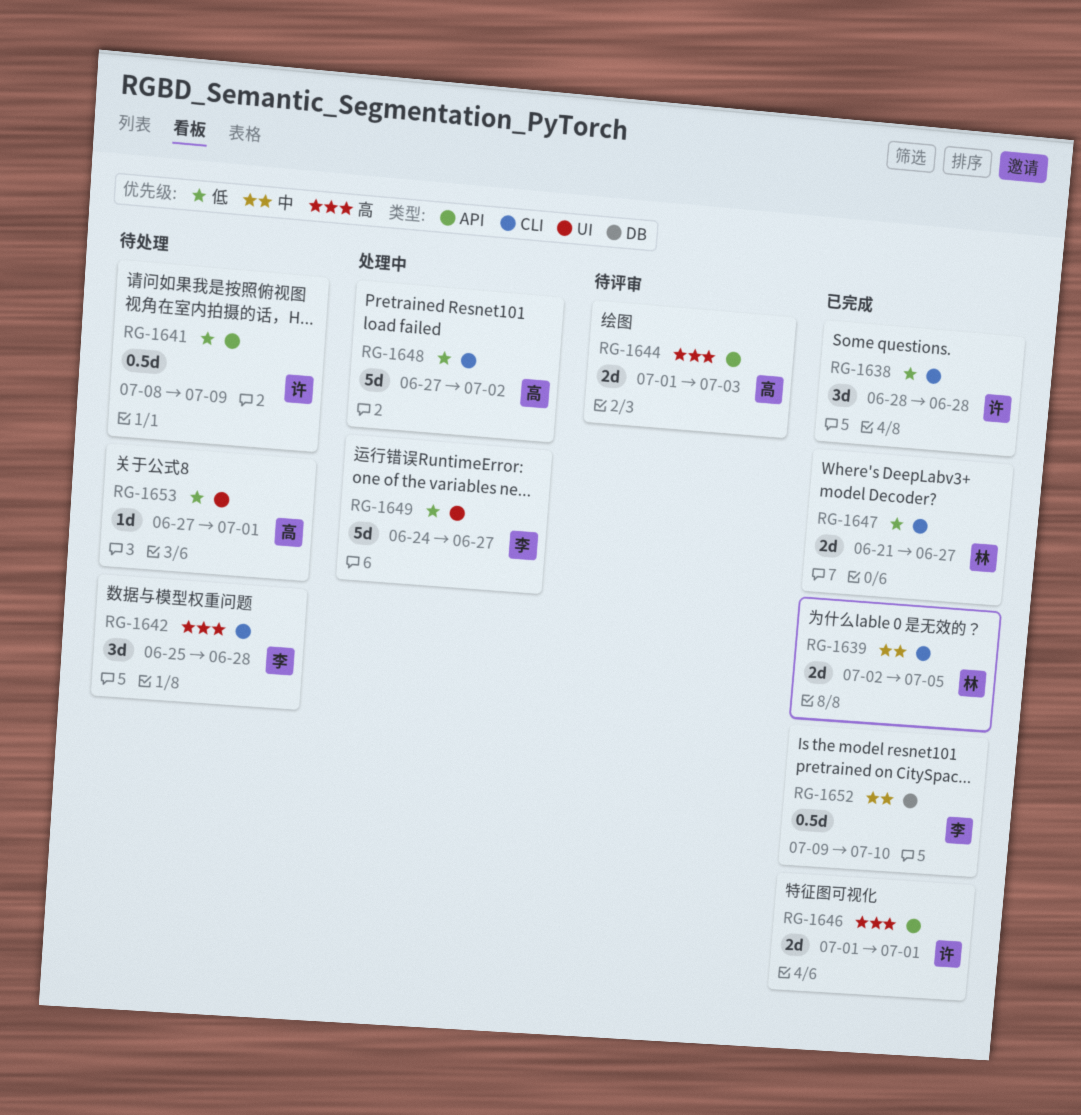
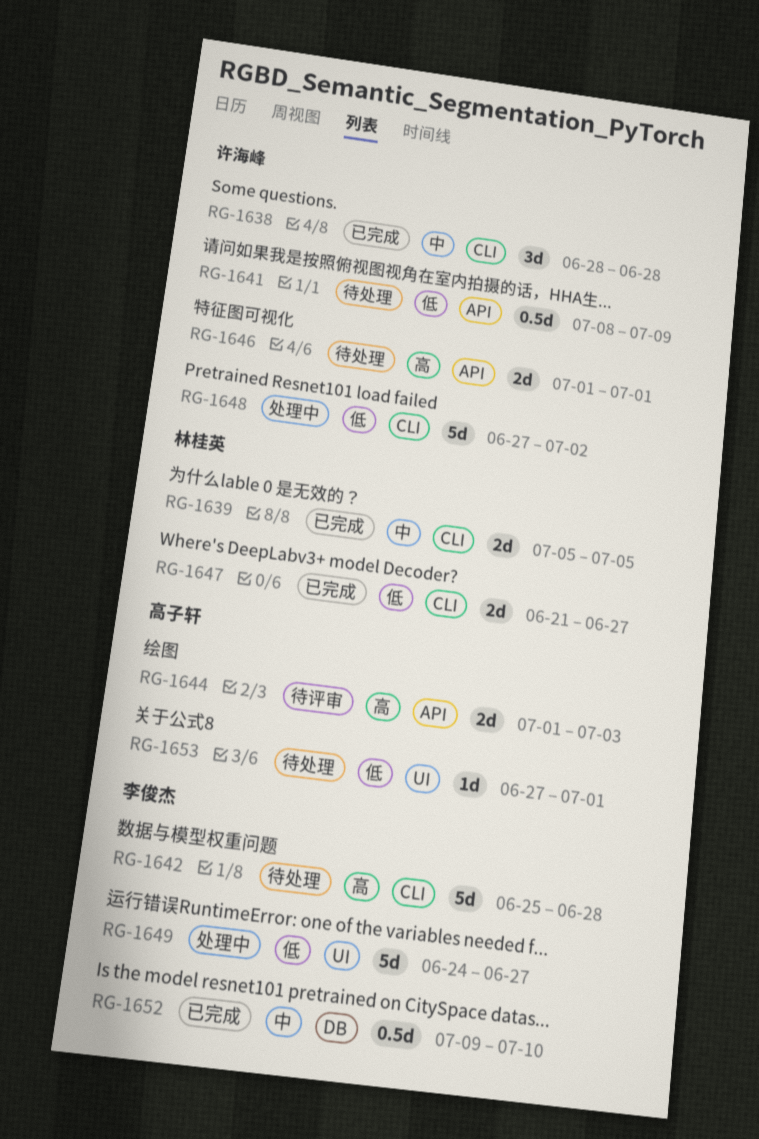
RG-1638, priority: 低 -> 中
RG-1639, start: Jul 2 -> Jul 5
RG-1642, estimate: 3d -> 5d
RG-1646, status: 已完成 -> 待处理
RG-1648, owner: 高子轩 -> 许海峰

